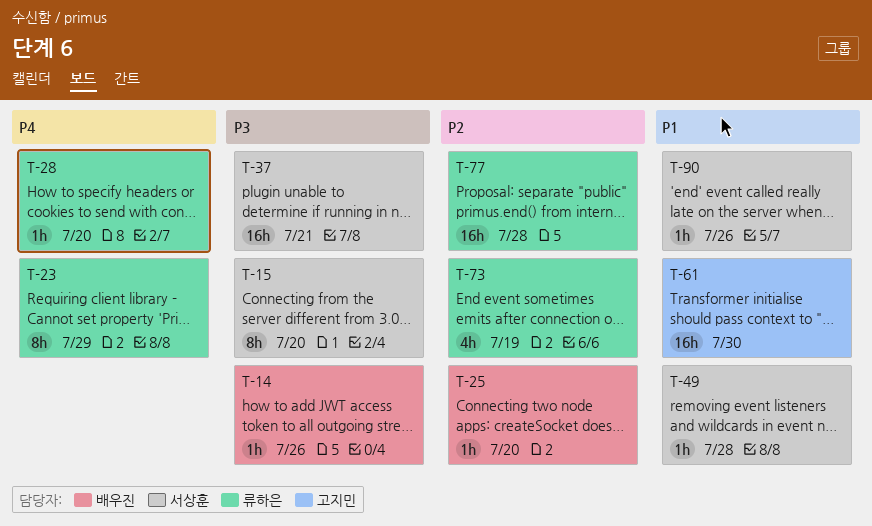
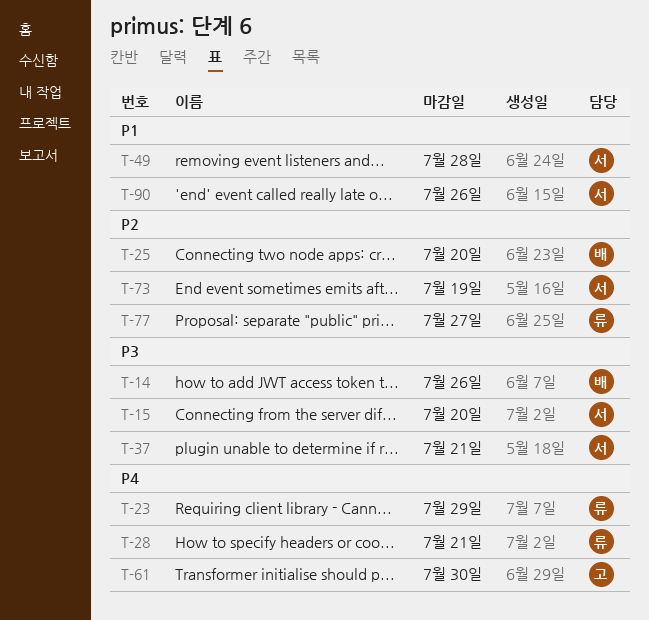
T-28, due: Jul 20 -> Jul 21
T-61, priority: P1 -> P4
T-73, owner: 류하은 -> 서상훈
T-77, due: Jul 28 -> Jul 27

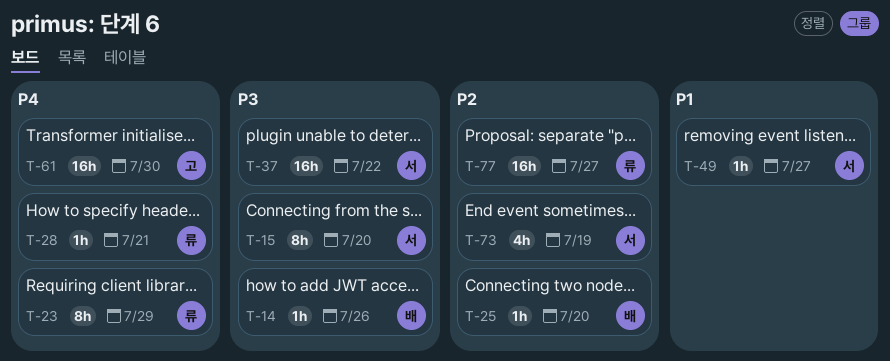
T-37, due: Jul 21 -> Jul 22
T-49, due: Jul 28 -> Jul 27
T-90: present -> none

